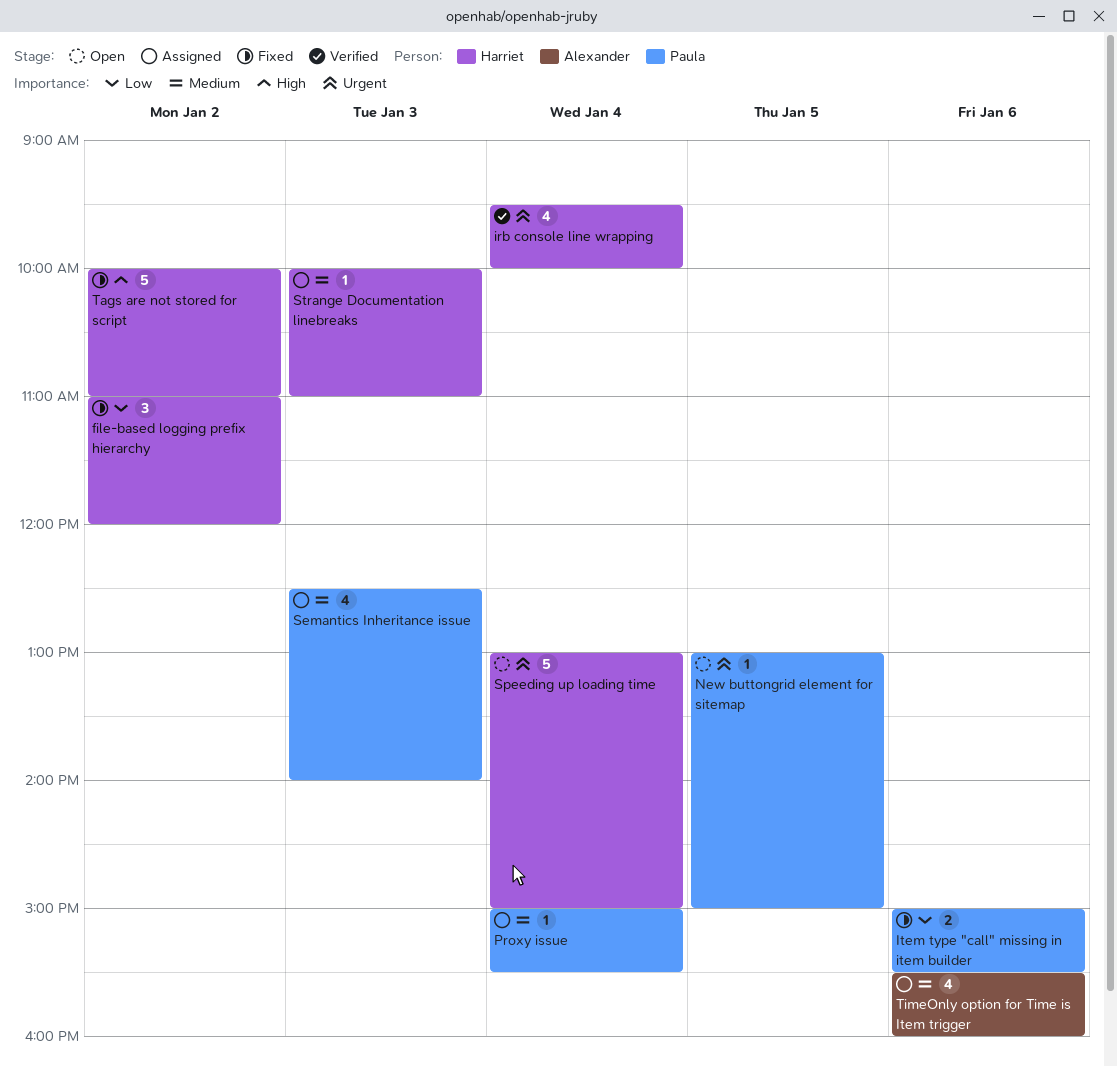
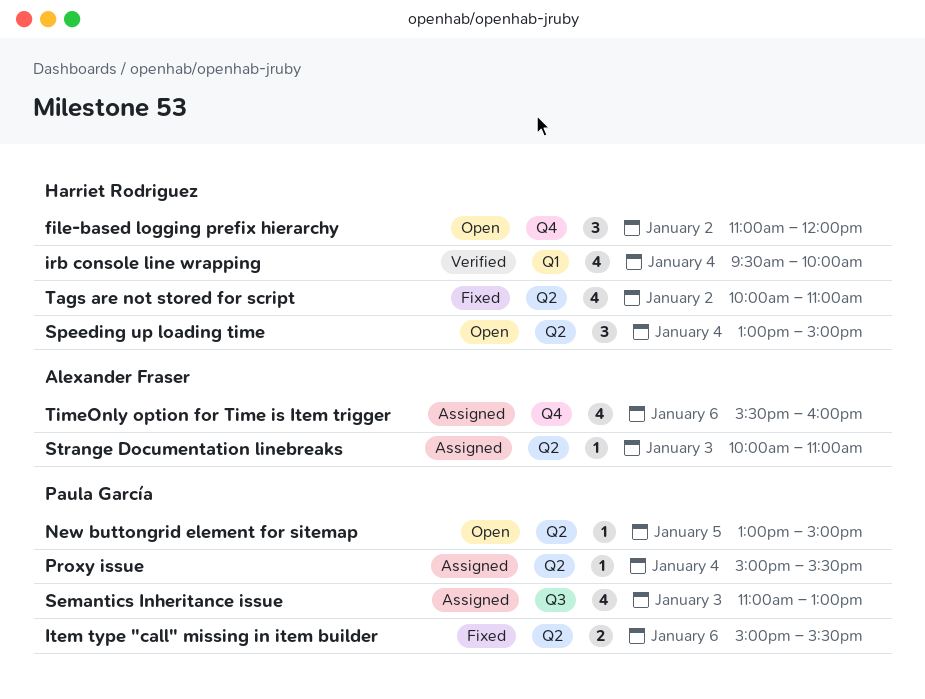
file-based logging prefix hierarchy, status: Fixed -> Open
Semantics Inheritance issue, begins: 12:30 -> 11:00
Semantics Inheritance issue, ends: 14:00 -> 13:00
Speeding up loading time, estimate: 5 -> 3
Strange Documentation linebreaks, owner: Harriet Rodriguez -> Alexander Fraser
Tags are not stored for script, estimate: 5 -> 4

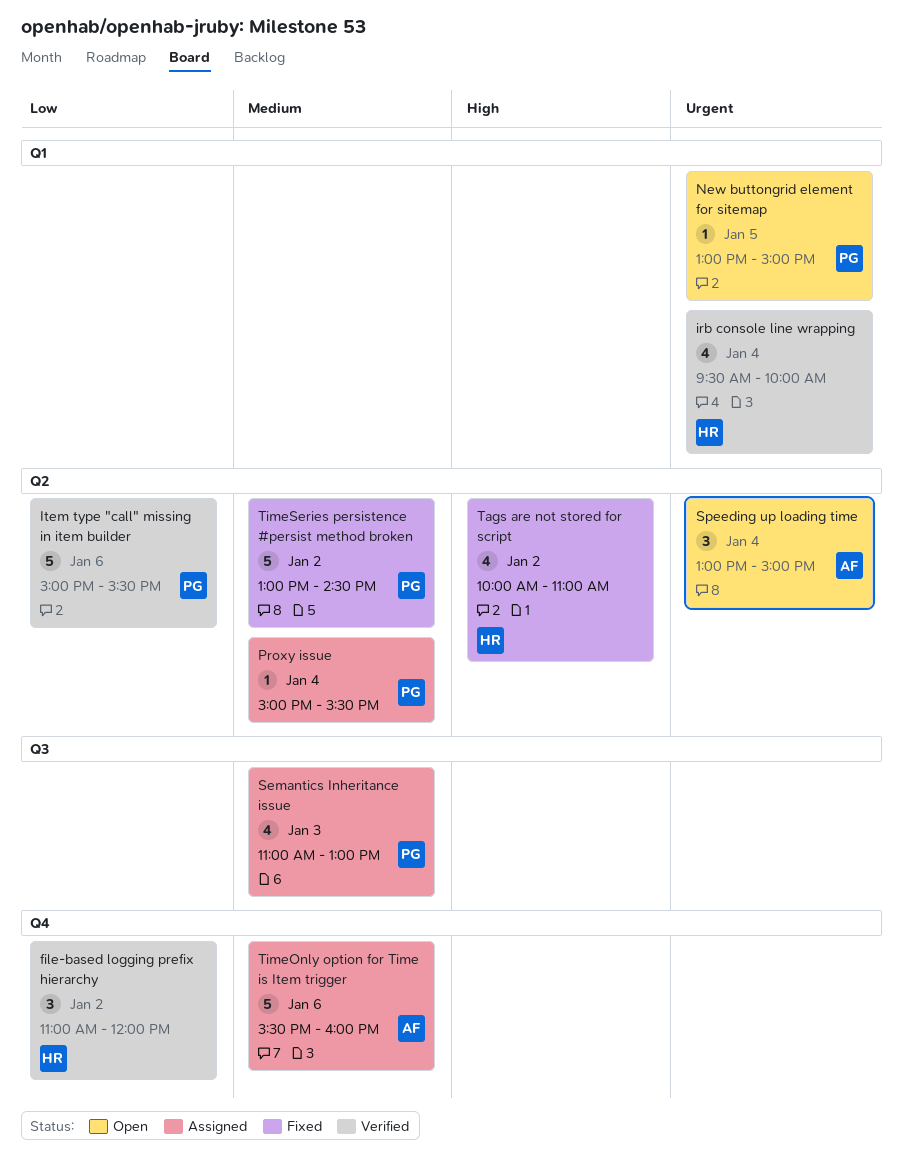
file-based logging prefix hierarchy, status: Open -> Verified
Item type "call" missing in item builder, status: Fixed -> Verified
Item type "call" missing in item builder, estimate: 2 -> 5
New buttongrid element for sitemap, label: Q2 -> Q1
Speeding up loading time, owner: Harriet Rodriguez -> Alexander Fraser
Strange Documentation linebreaks: present -> none
TimeOnly option for Time is Item trigger, estimate: 4 -> 5
TimeSeries persistence #persist method broken: none -> present

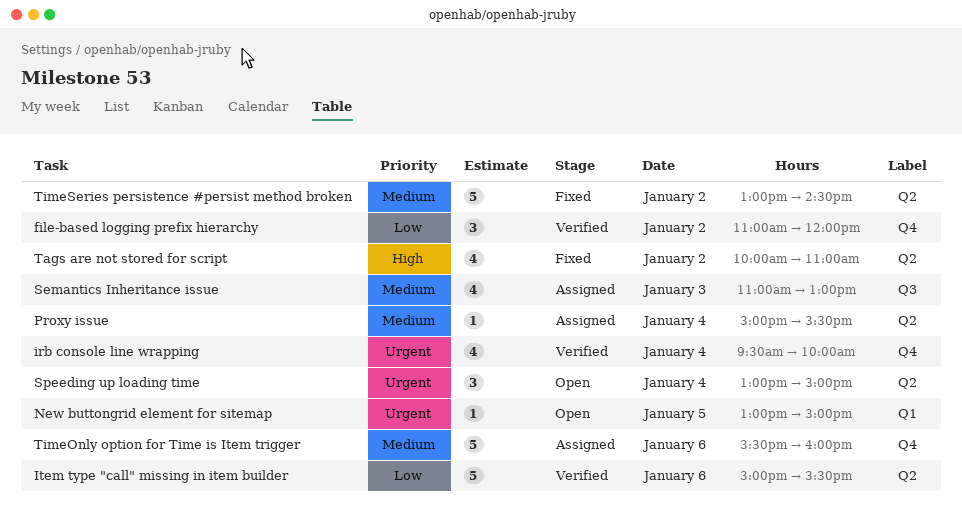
irb console line wrapping, label: Q1 -> Q4

